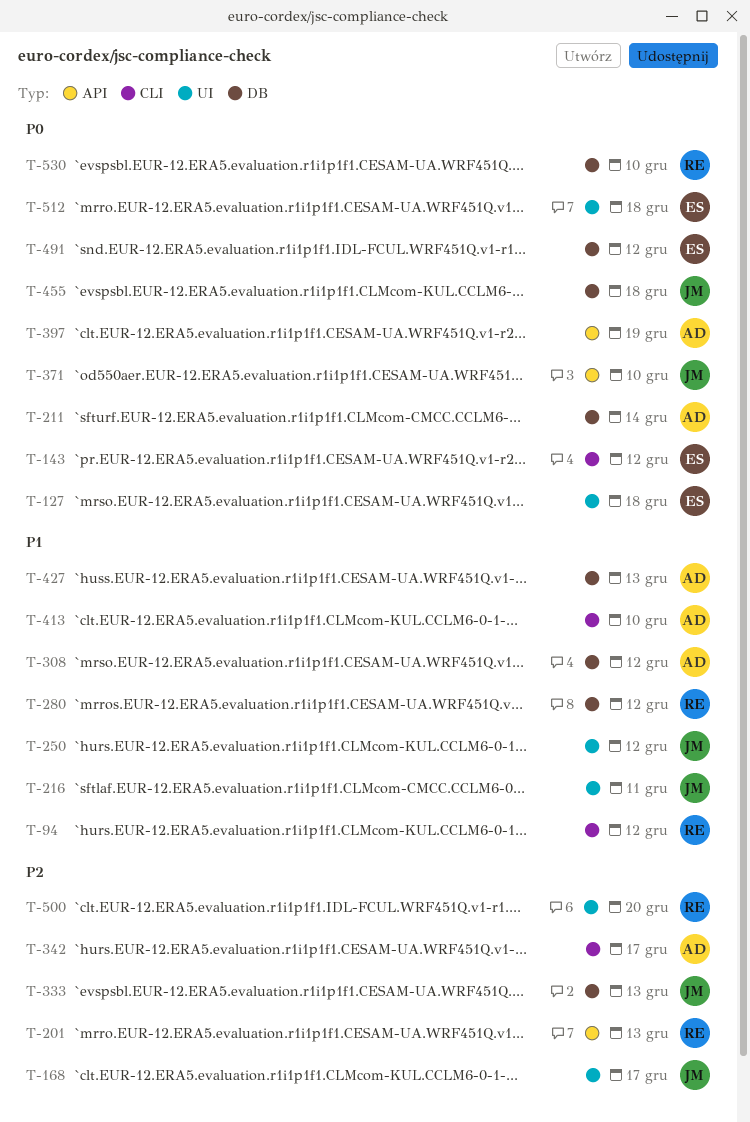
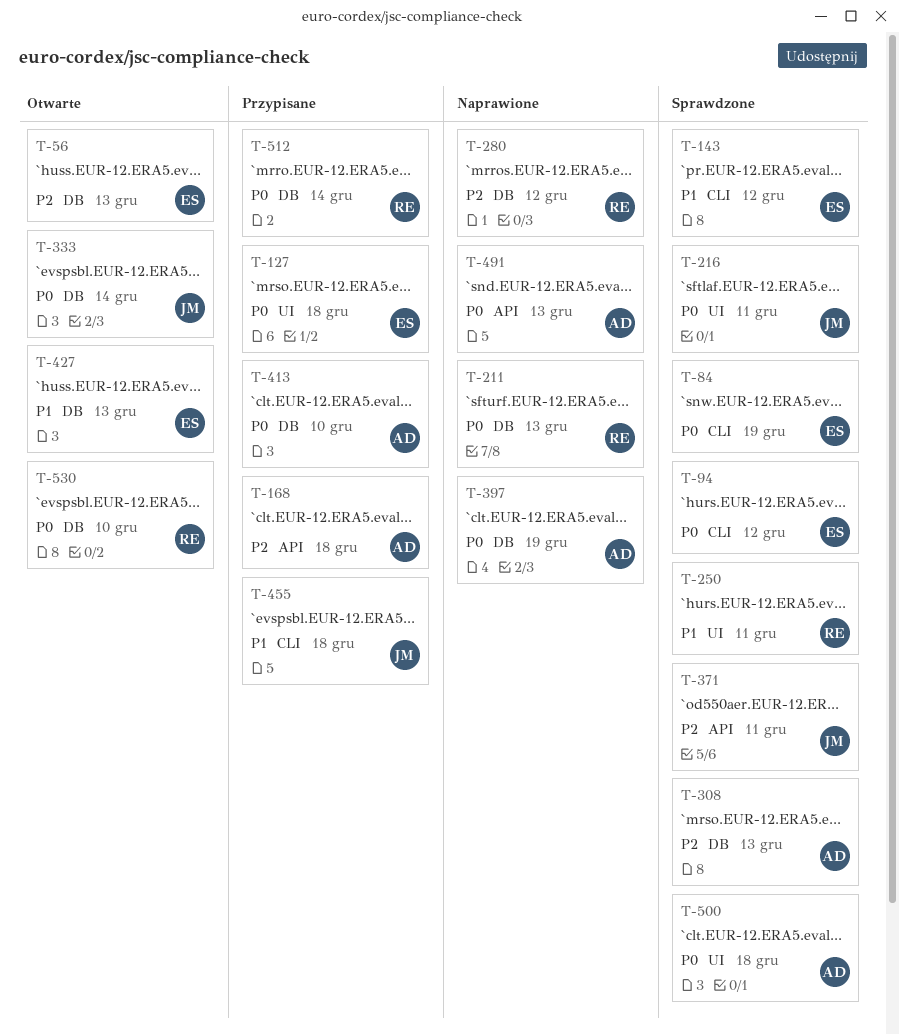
T-56: none -> present
T-84: none -> present
T-94, owner: RE -> ES
T-94, priority: P1 -> P0
T-143, priority: P0 -> P1
T-168, owner: JM -> AD
T-168, label: UI -> API
T-168, due: Dec 17 -> Dec 18
T-201: present -> none
T-211, owner: AD -> RE
T-211, due: Dec 14 -> Dec 13
T-216, priority: P1 -> P0
T-250, owner: JM -> RE
T-250, due: Dec 12 -> Dec 11
T-280, priority: P1 -> P2
T-308, priority: P1 -> P2
T-308, due: Dec 12 -> Dec 13
T-333, priority: P2 -> P0
T-333, due: Dec 13 -> Dec 14
T-342: present -> none
T-371, priority: P0 -> P2
T-371, due: Dec 10 -> Dec 11
T-397, label: API -> DB
T-413, priority: P1 -> P0
T-413, label: CLI -> DB
T-427, owner: AD -> ES
T-455, priority: P0 -> P1
T-455, label: DB -> CLI
T-491, owner: ES -> AD
T-491, label: DB -> API
T-491, due: Dec 12 -> Dec 13
T-500, owner: RE -> AD
T-500, priority: P2 -> P0
T-500, due: Dec 20 -> Dec 18
T-512, owner: ES -> RE
T-512, label: UI -> DB
T-512, due: Dec 18 -> Dec 14

